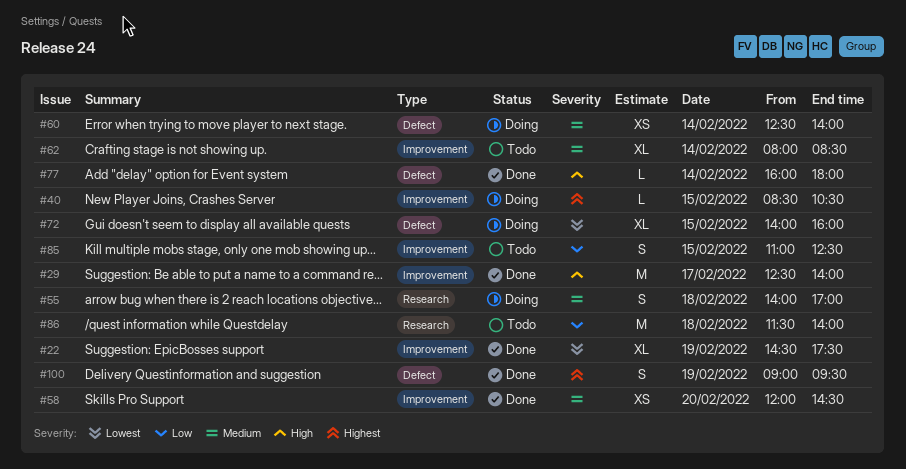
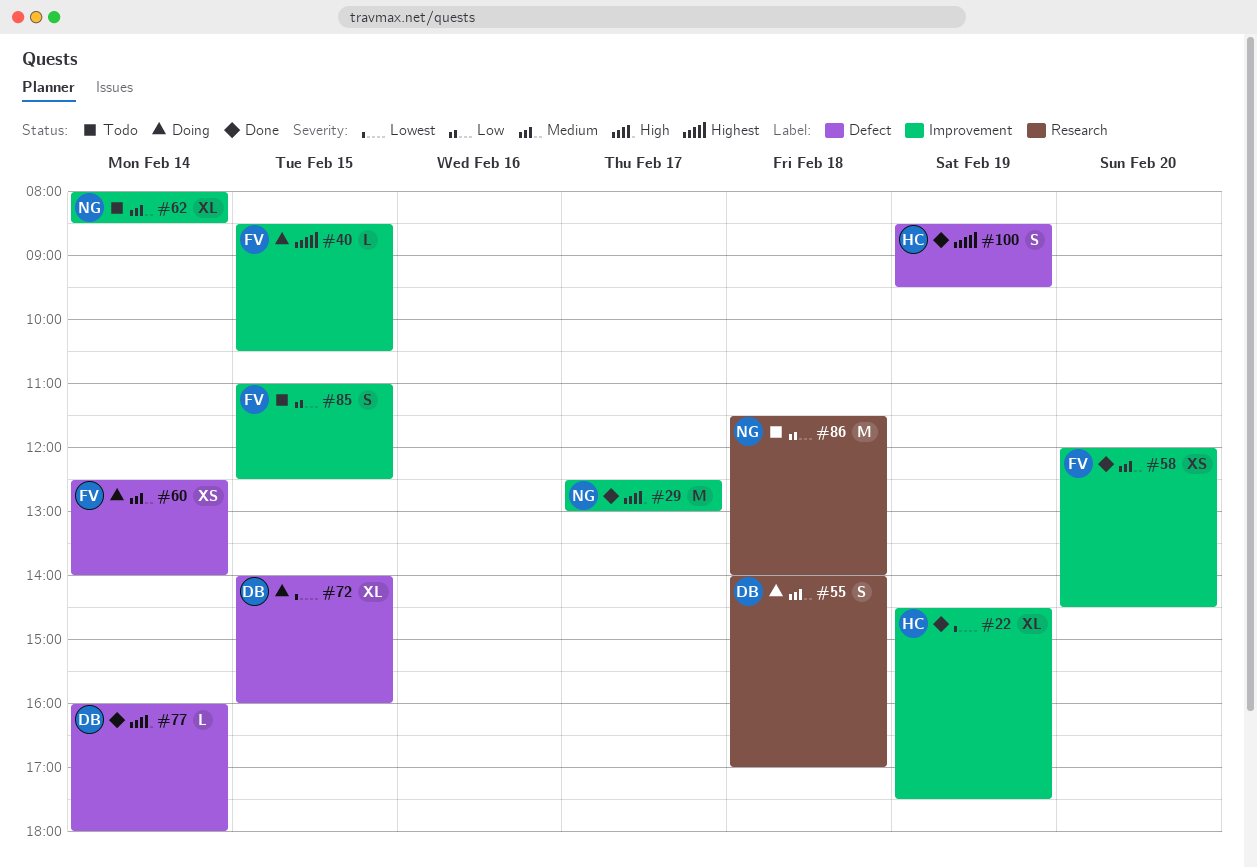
#29, ends: 14:00 -> 13:00
#100, begins: 09:00 -> 08:30

